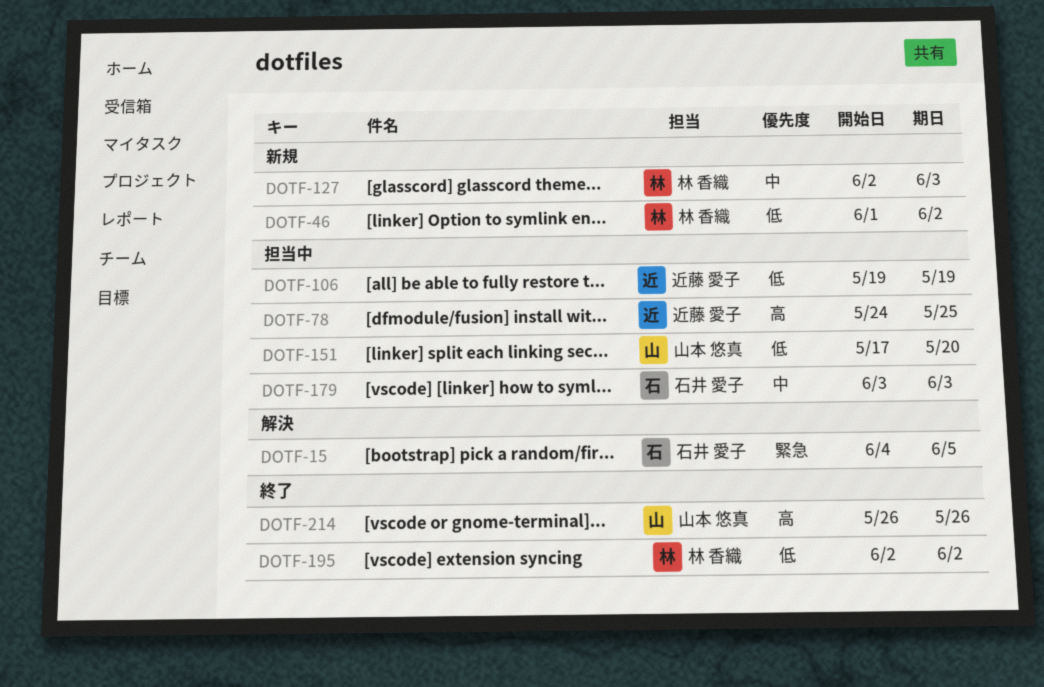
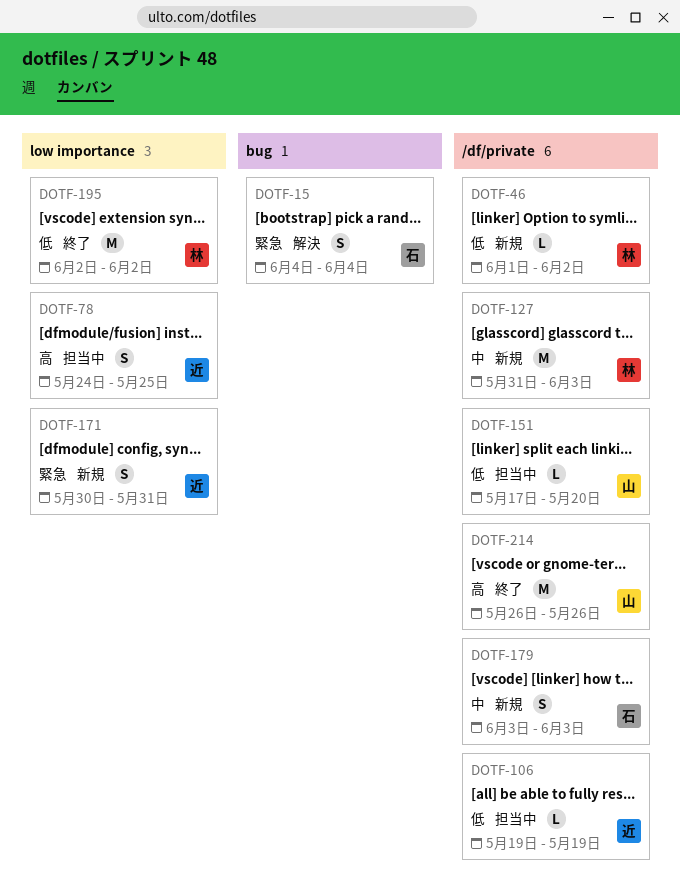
DOTF-15, due: Jun 5 -> Jun 4
DOTF-127, start: Jun 2 -> May 31
DOTF-171: none -> present
DOTF-179, status: 担当中 -> 新規

